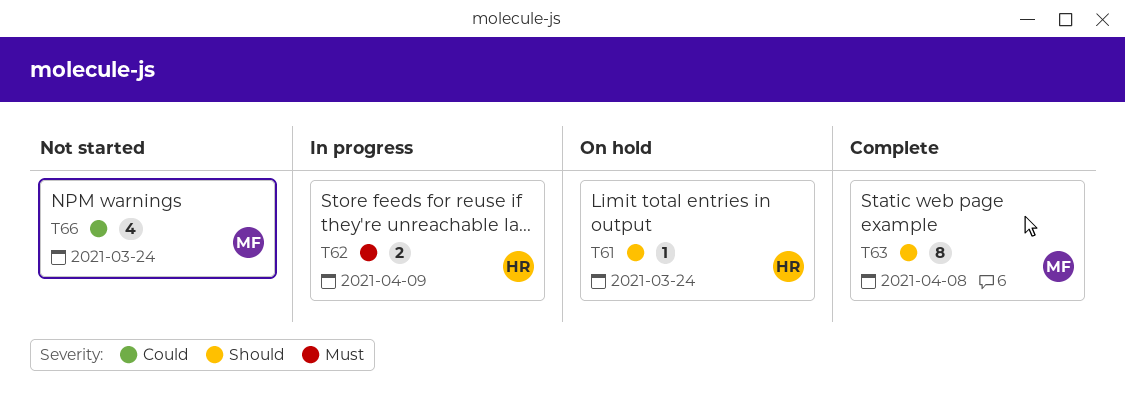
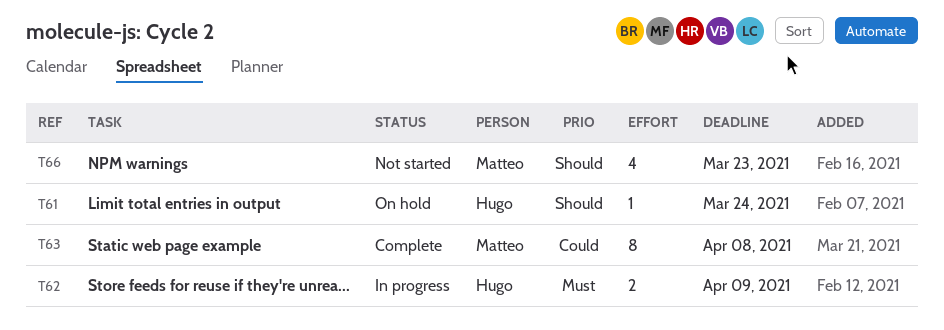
T63, priority: Should -> Could
T66, priority: Could -> Should
T66, due: Mar 24 -> Mar 23

